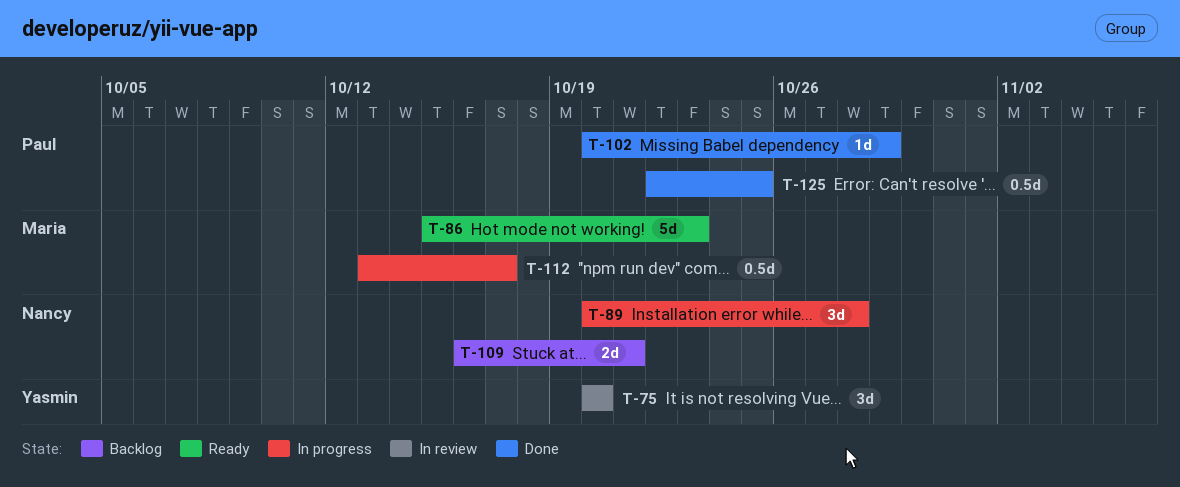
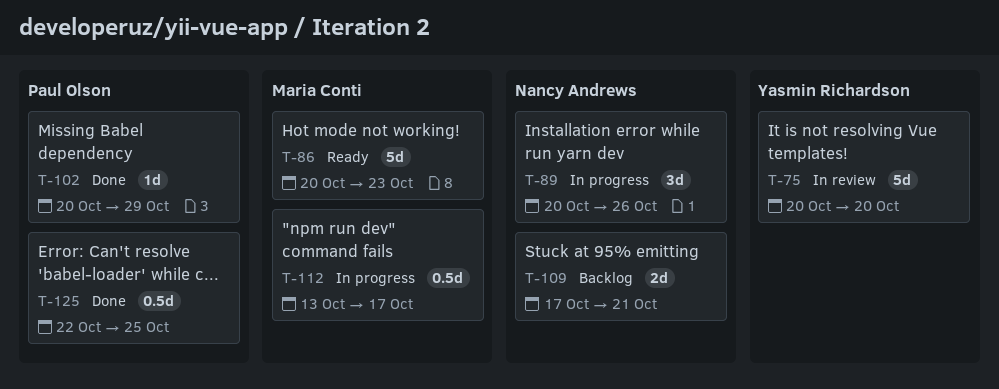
T-75, estimate: 3d -> 5d
T-86, start: Oct 15 -> Oct 20
T-89, due: Oct 28 -> Oct 26
T-109, start: Oct 16 -> Oct 17

